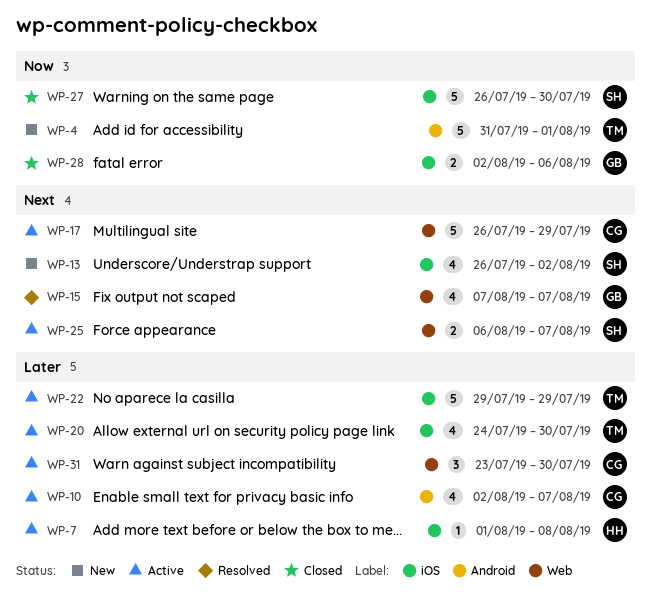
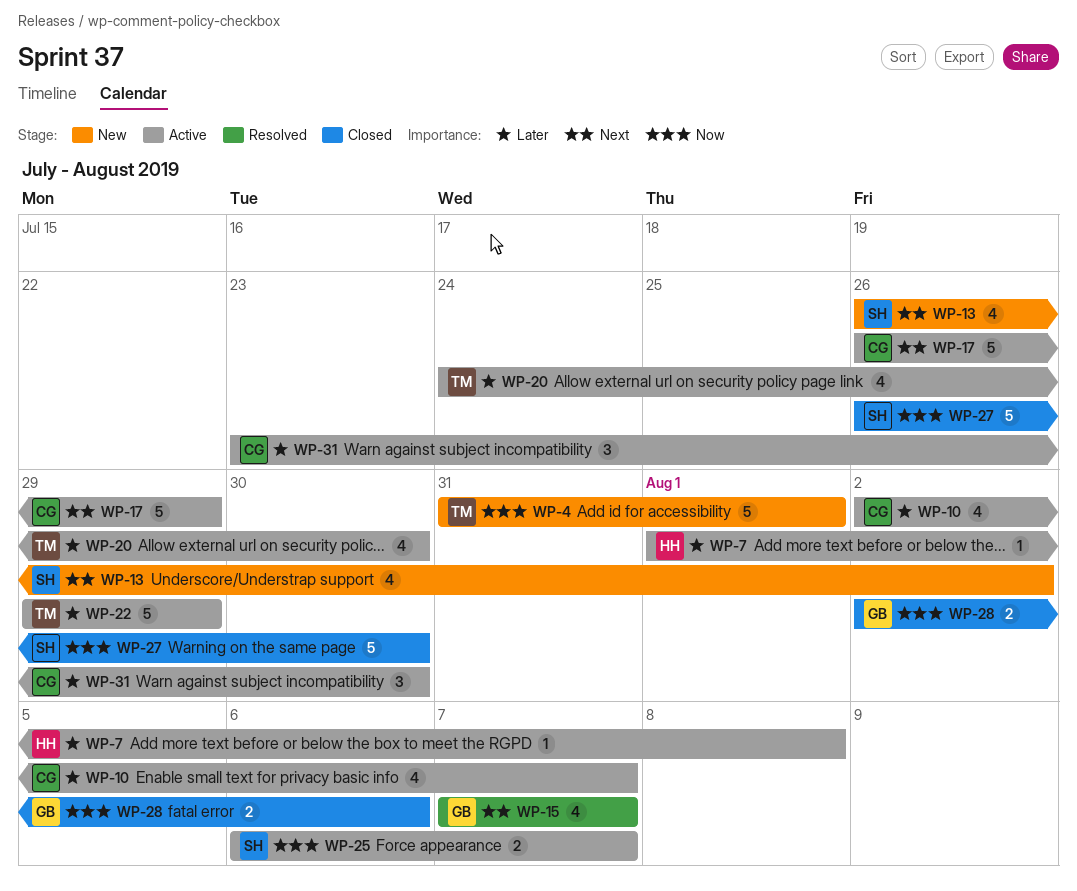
WP-25, priority: Next -> Now

